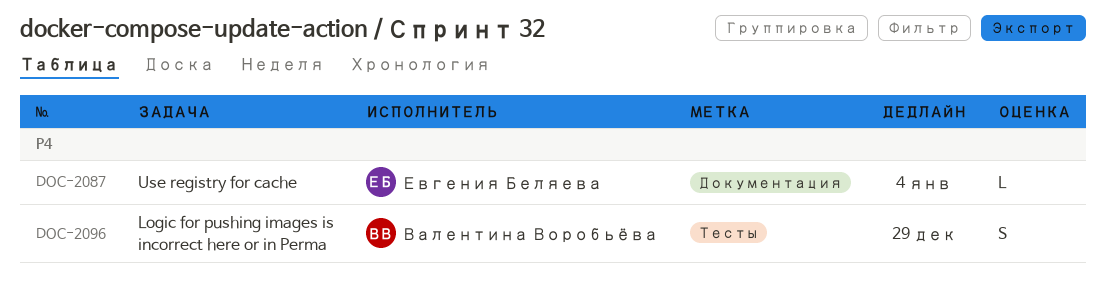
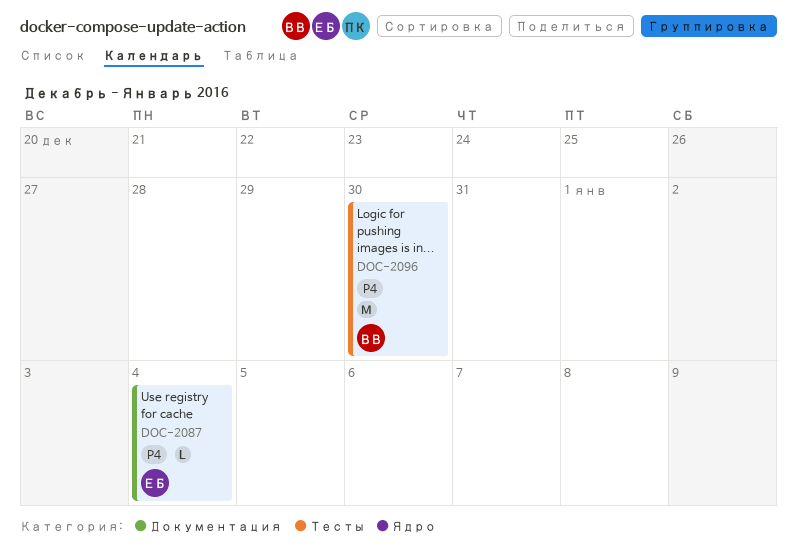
DOC-2096, estimate: S -> M
DOC-2096, due: Dec 29 -> Dec 30

